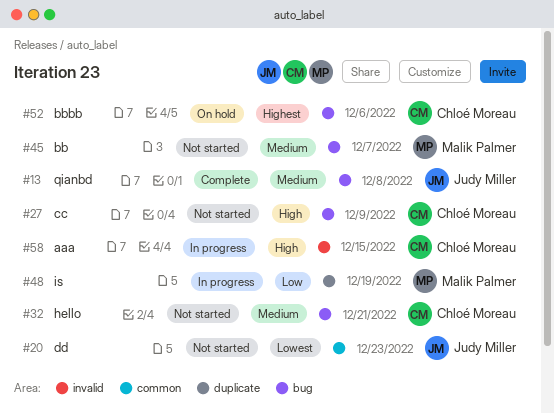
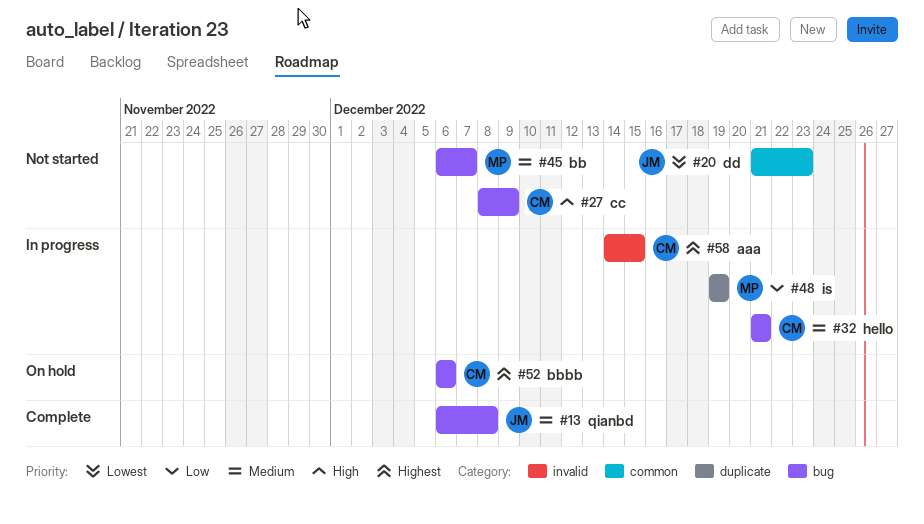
#32, status: Not started -> In progress
#58, priority: High -> Highest

